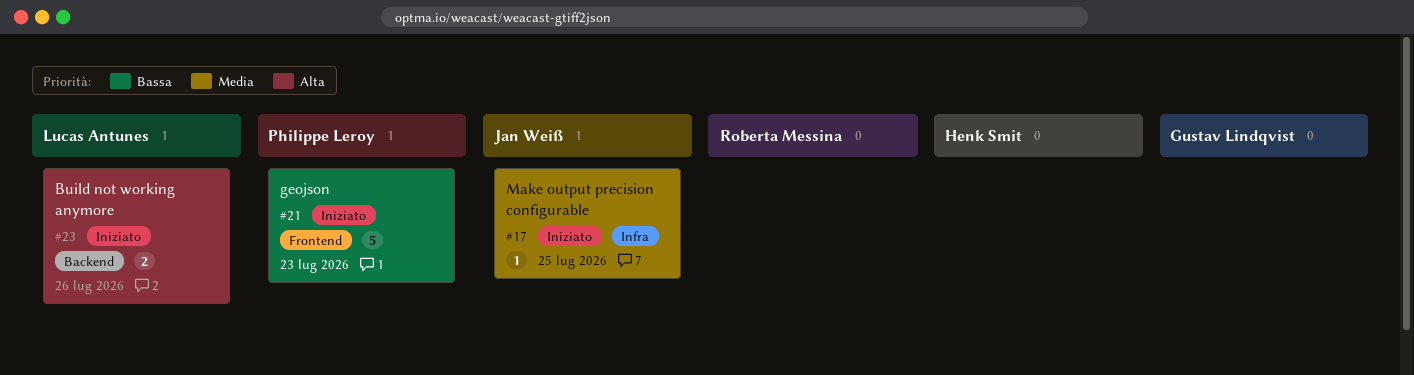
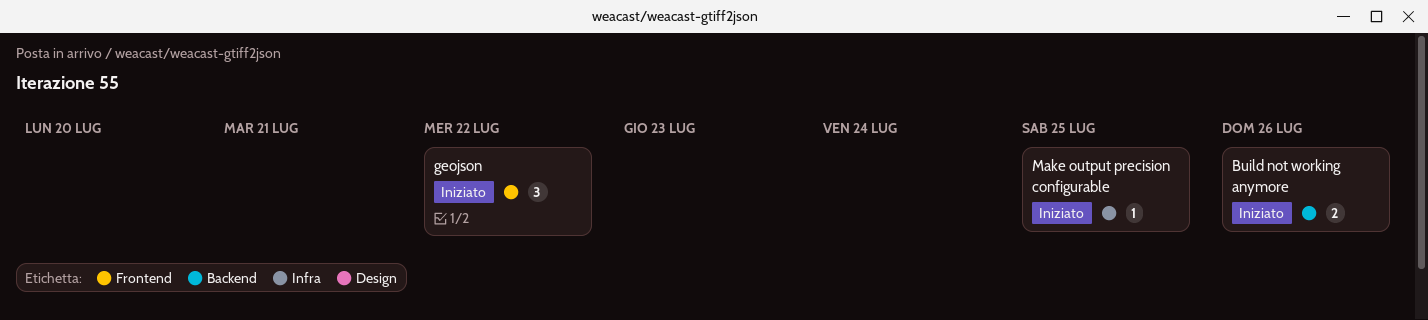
geojson, estimate: 5 -> 3
geojson, due: Jul 23 -> Jul 22

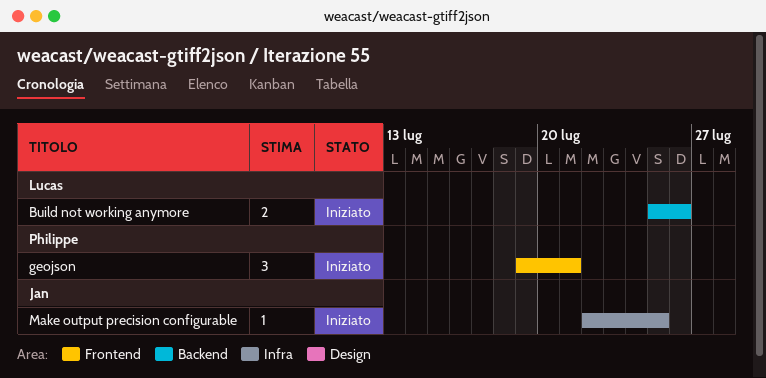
geojson, due: Jul 22 -> Jul 21

